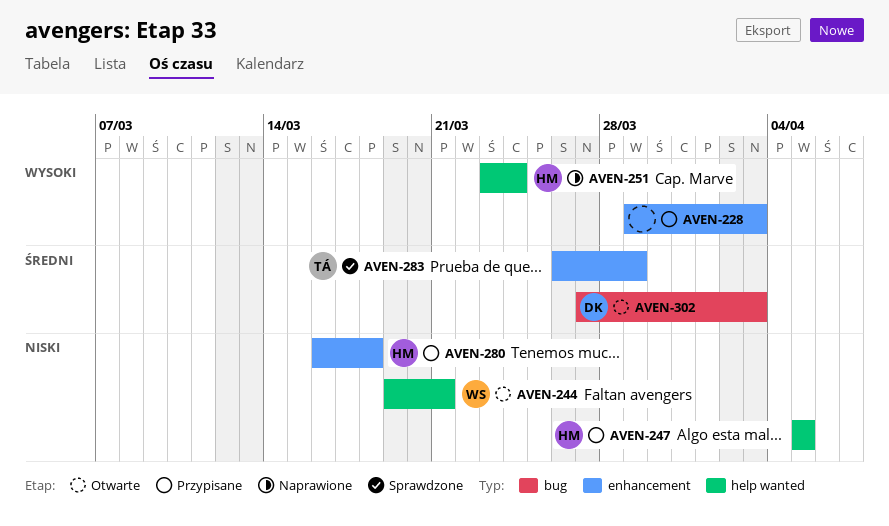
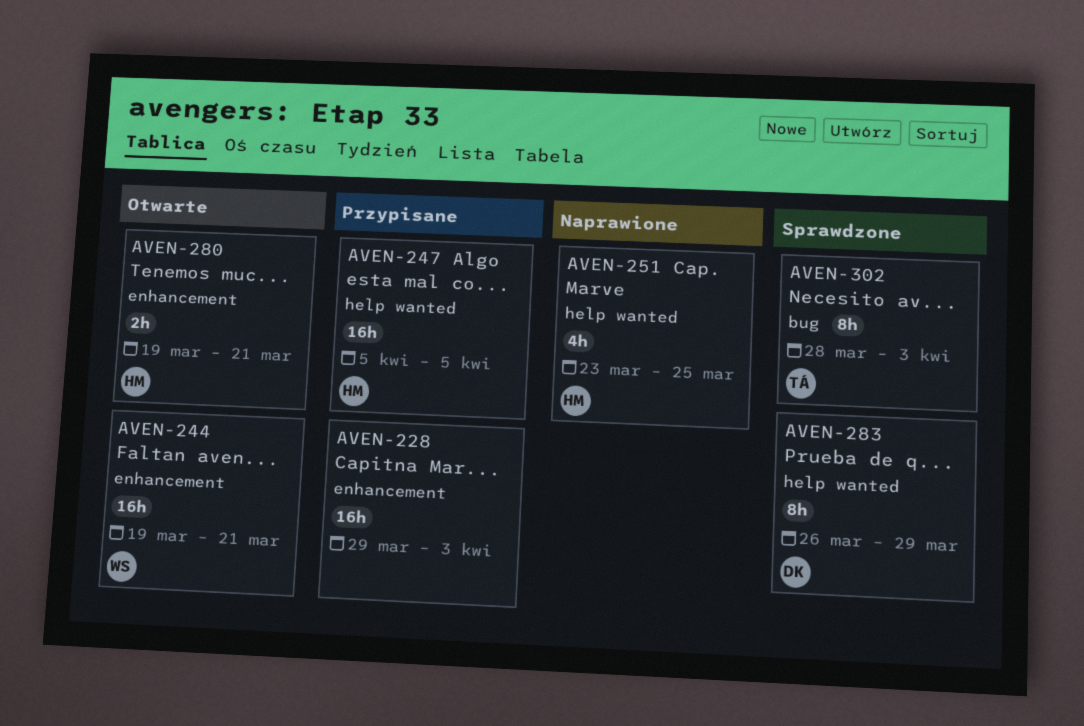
AVEN-244, label: help wanted -> enhancement
AVEN-251, due: Mar 24 -> Mar 25
AVEN-280, status: Przypisane -> Otwarte
AVEN-280, start: Mar 16 -> Mar 19
AVEN-280, due: Mar 18 -> Mar 21
AVEN-283, owner: TÁ -> DK
AVEN-283, label: enhancement -> help wanted
AVEN-302, status: Otwarte -> Sprawdzone
AVEN-302, owner: DK -> TÁ
AVEN-302, start: Mar 27 -> Mar 28

